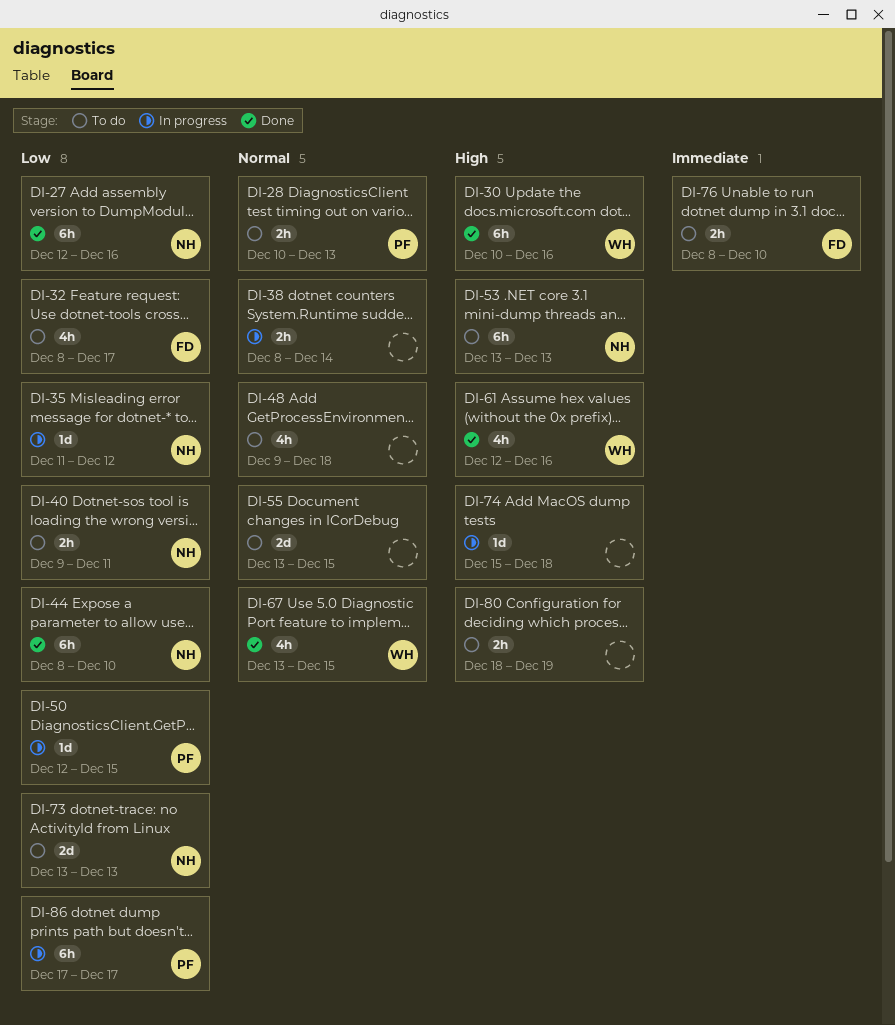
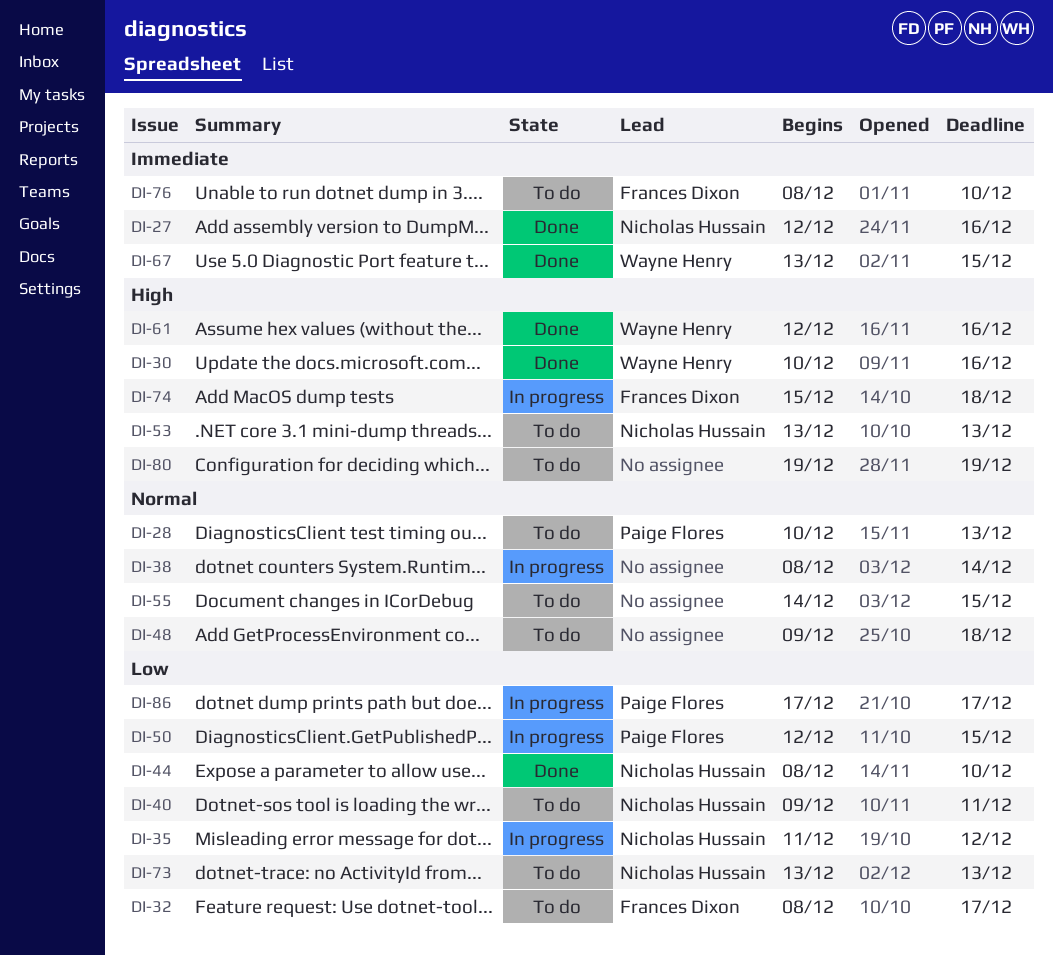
DI-27, priority: Low -> Immediate
DI-55, start: Dec 13 -> Dec 14
DI-67, priority: Normal -> Immediate
DI-74, owner: none -> Frances Dixon
DI-80, start: Dec 18 -> Dec 19

